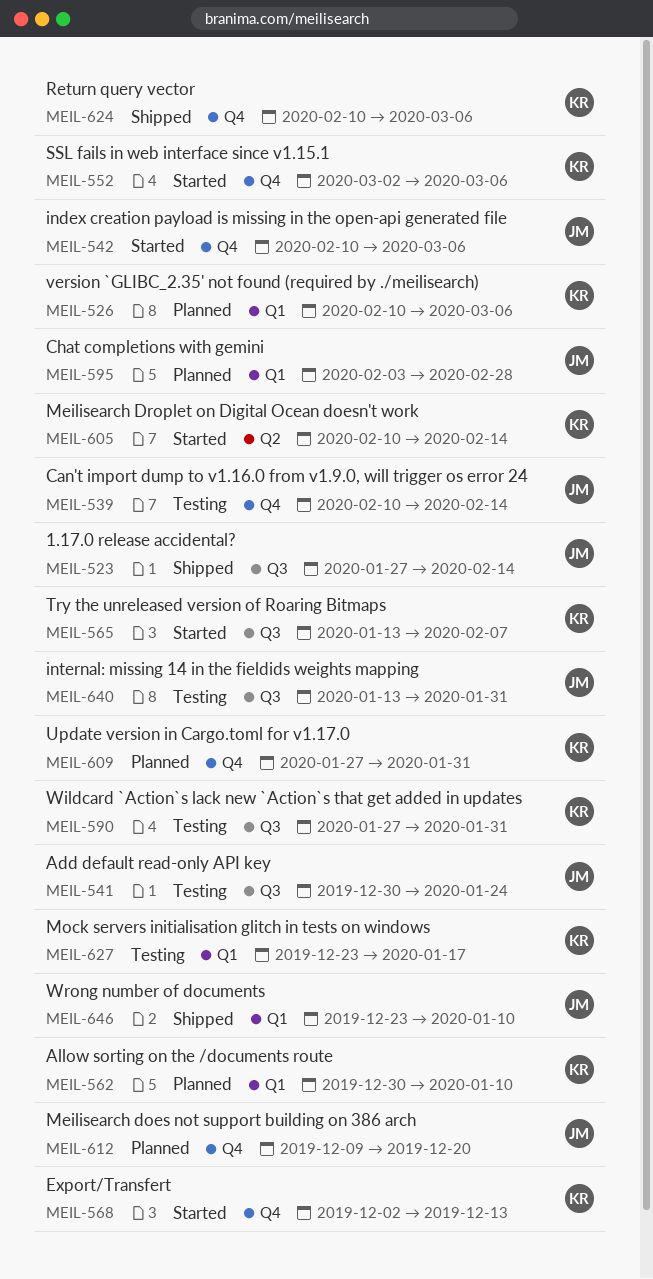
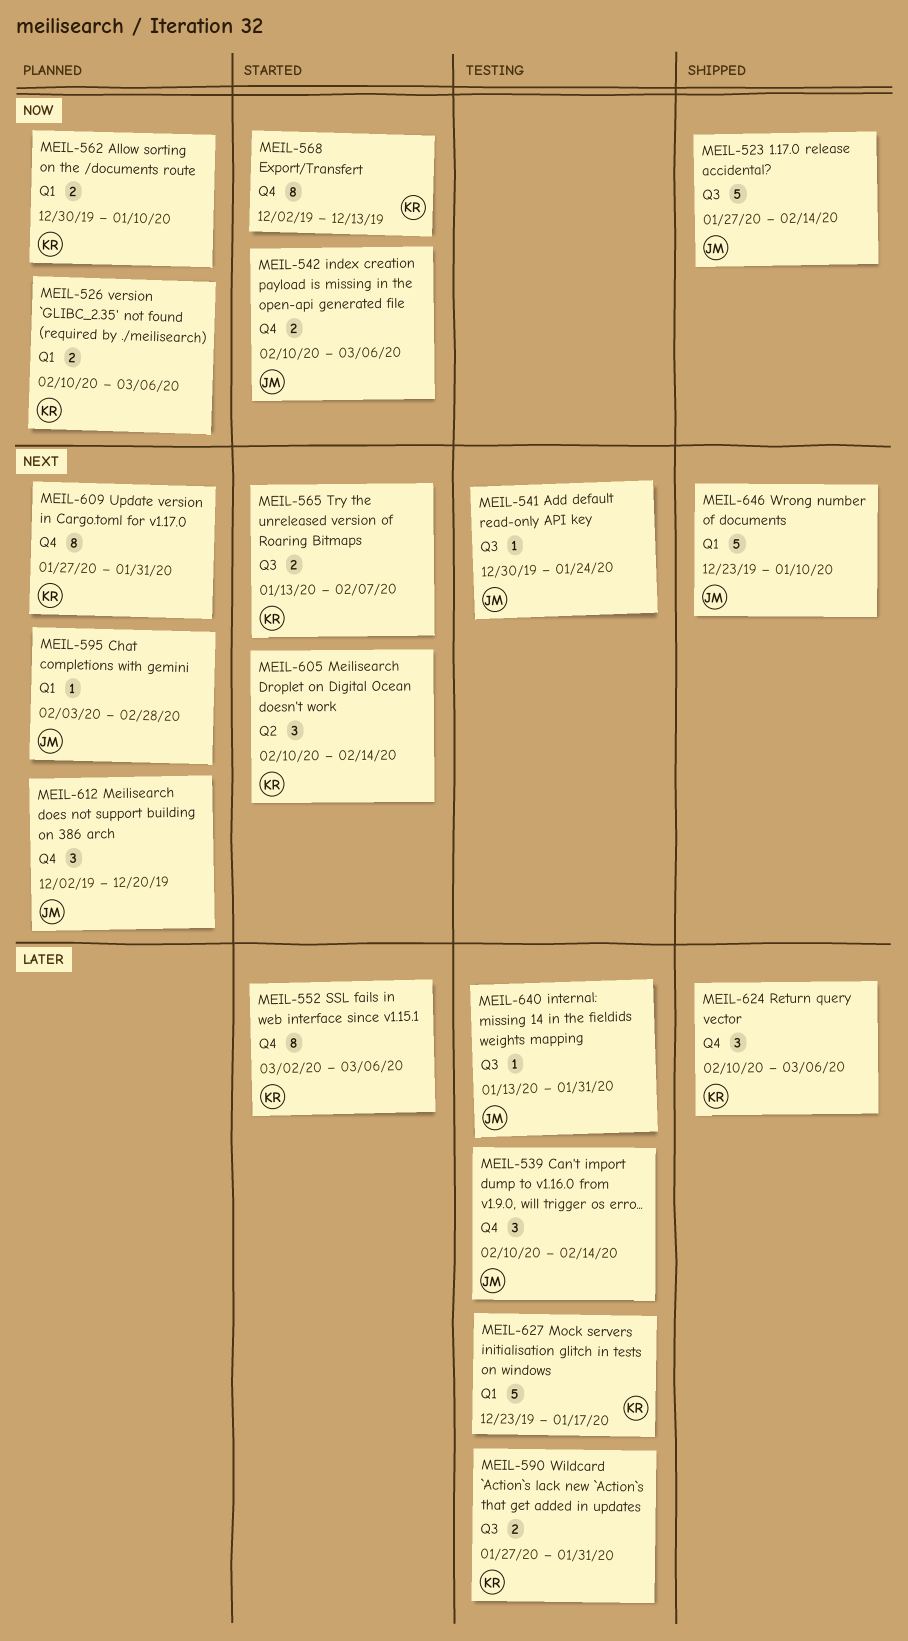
MEIL-612, start: Dec 9 -> Dec 2

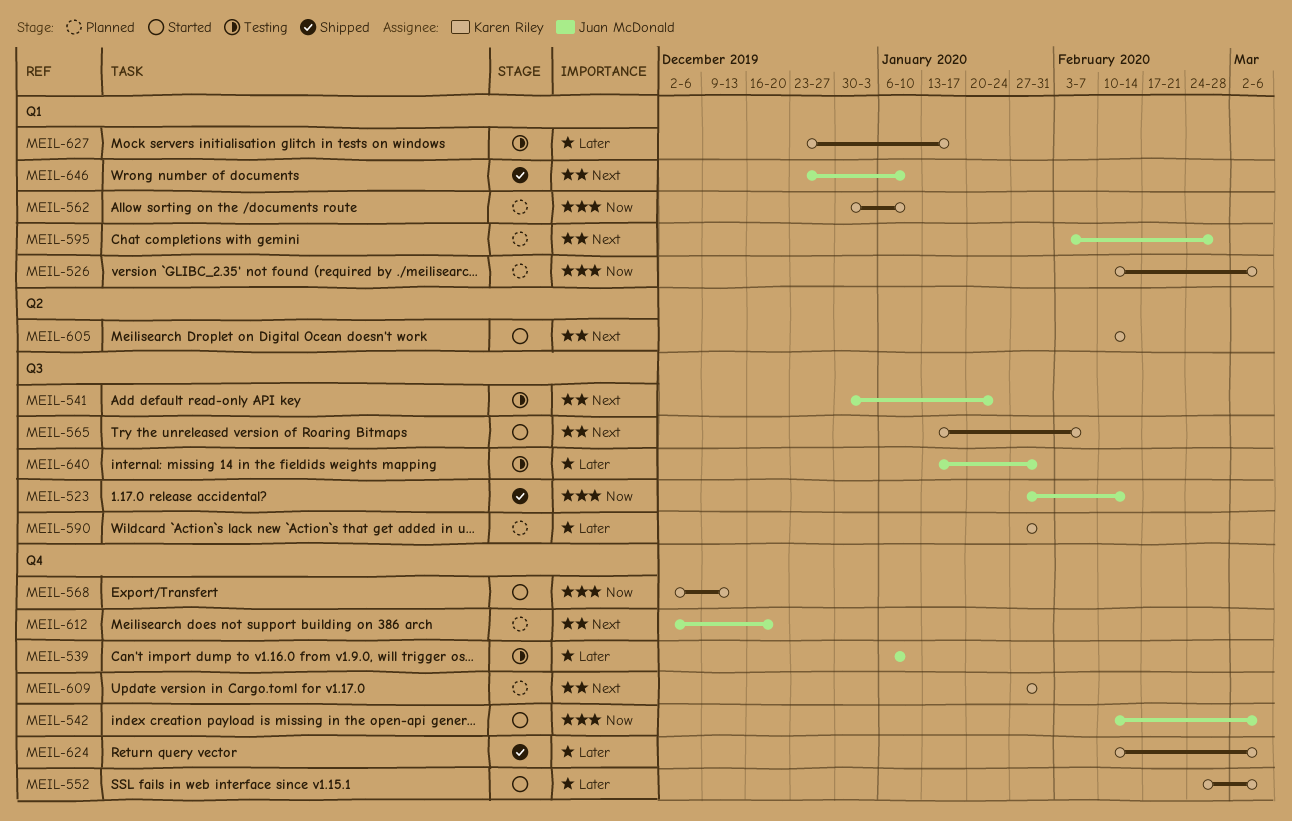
MEIL-539, start: Feb 10 -> Jan 6
MEIL-539, due: Feb 14 -> Jan 10
MEIL-552, start: Mar 2 -> Feb 24
MEIL-590, status: Testing -> Planned

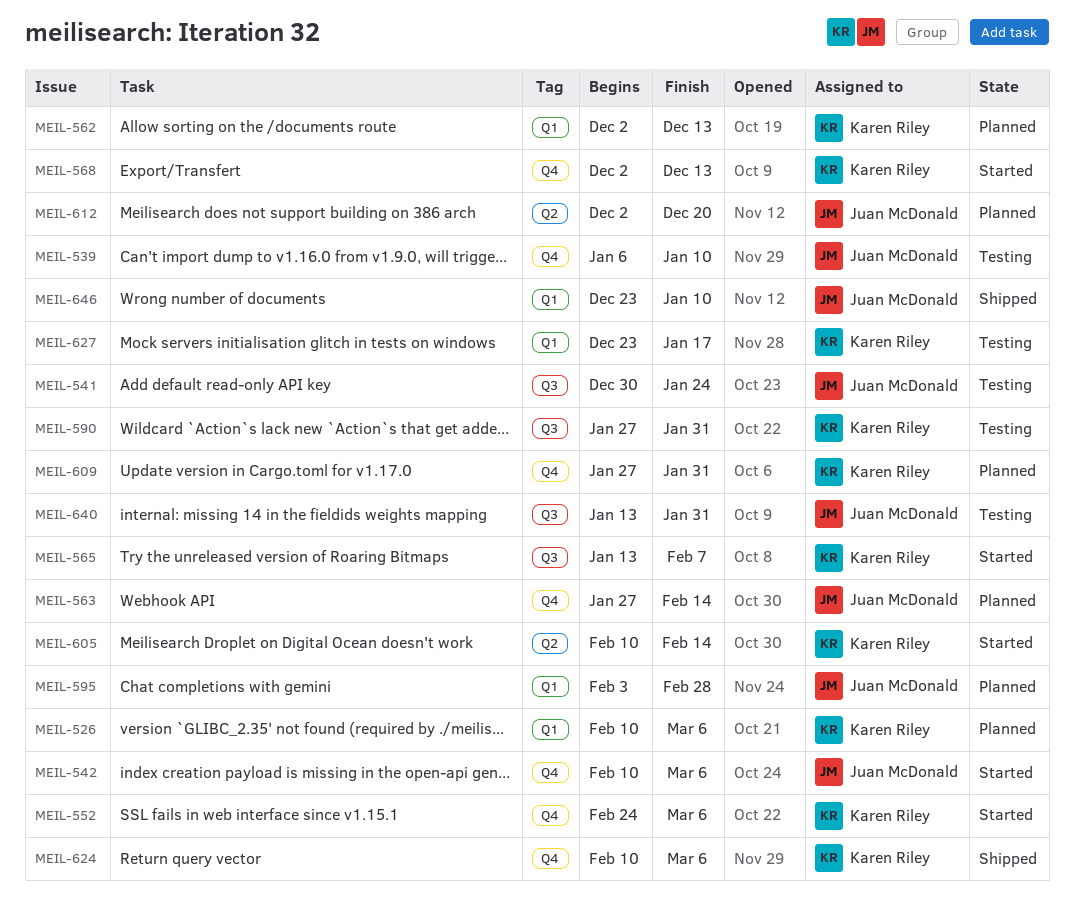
MEIL-523: present -> none
MEIL-562, start: Dec 30 -> Dec 2
MEIL-562, due: Jan 10 -> Dec 13
MEIL-563: none -> present
MEIL-590, status: Planned -> Testing
MEIL-612, label: Q4 -> Q2

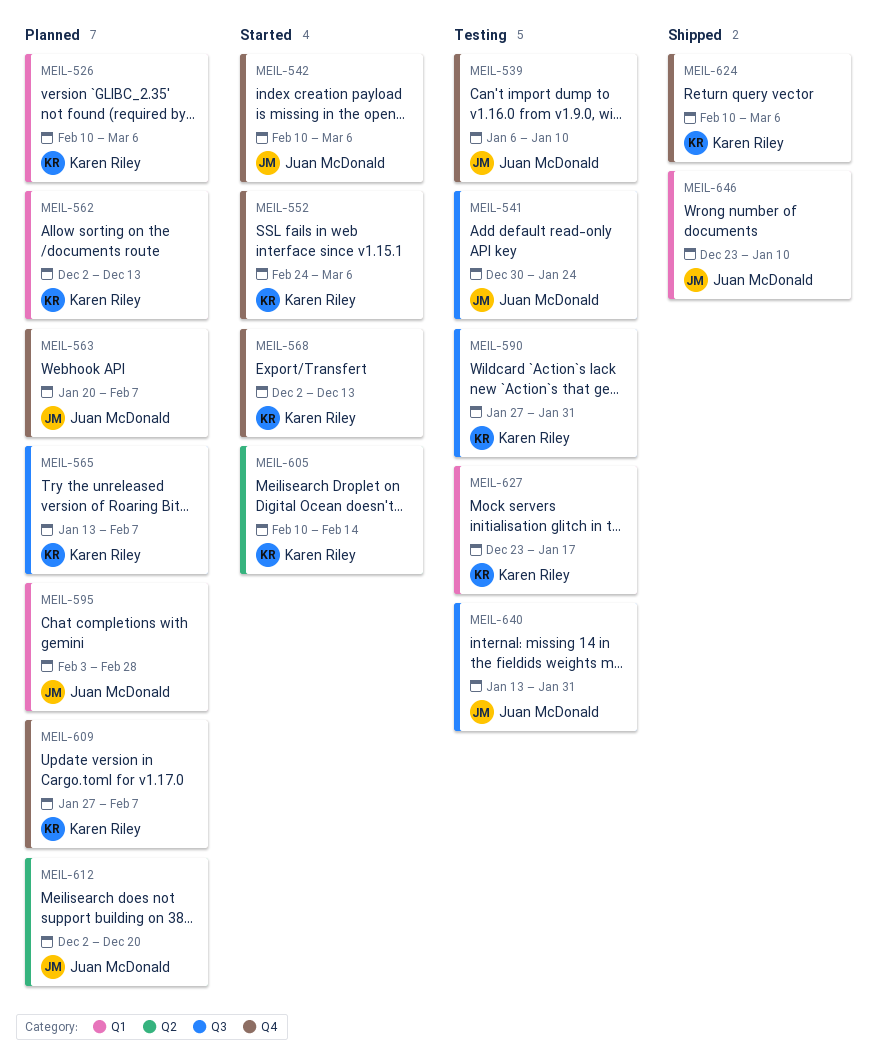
MEIL-563, start: Jan 27 -> Jan 20
MEIL-563, due: Feb 14 -> Feb 7
MEIL-565, status: Started -> Planned
MEIL-609, due: Jan 31 -> Feb 7

